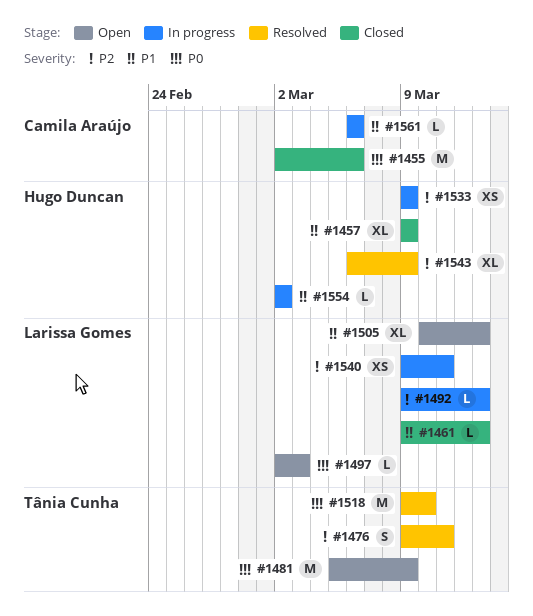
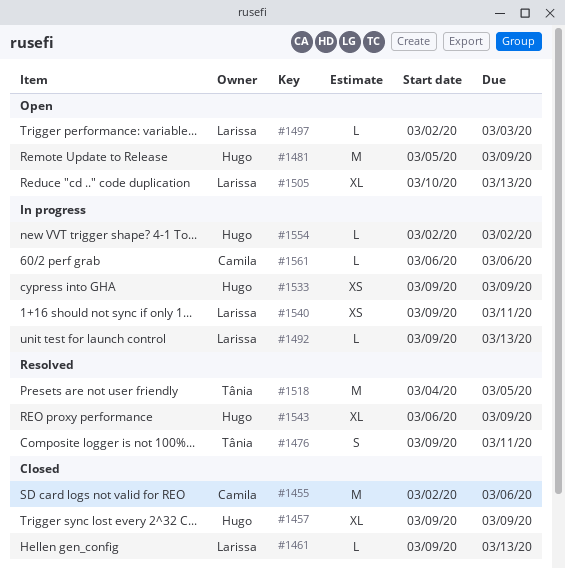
#1481, owner: Tânia Cunha -> Hugo Duncan
#1518, start: Mar 9 -> Mar 4
#1518, due: Mar 10 -> Mar 5

